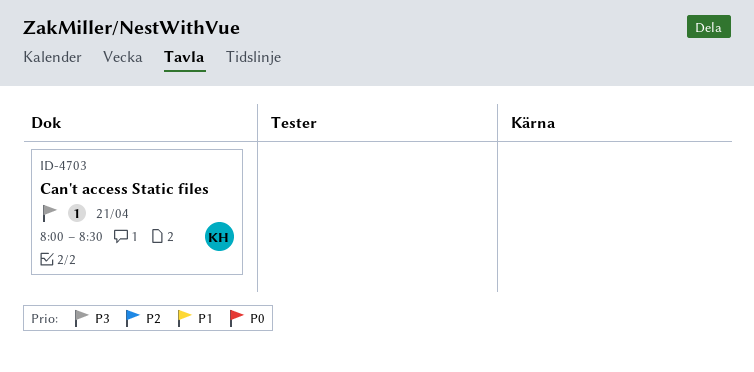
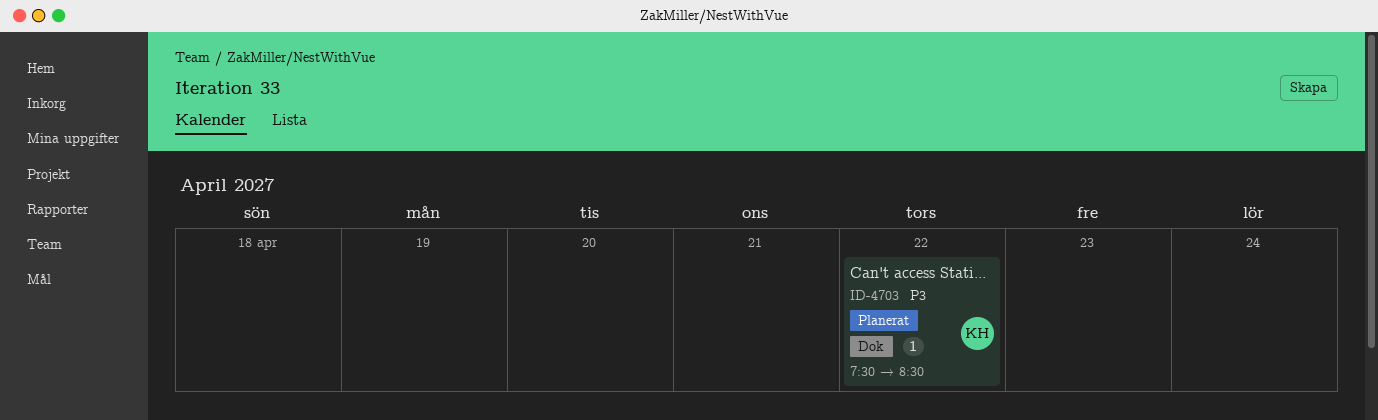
ID-4703, day: Apr 21 -> Apr 22
ID-4703, begins: 08:00 -> 07:30

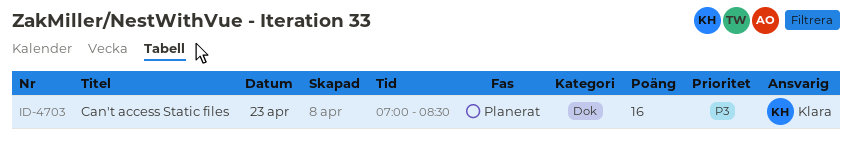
ID-4703, estimate: 1 -> 16
ID-4703, day: Apr 22 -> Apr 23
ID-4703, begins: 07:30 -> 07:00

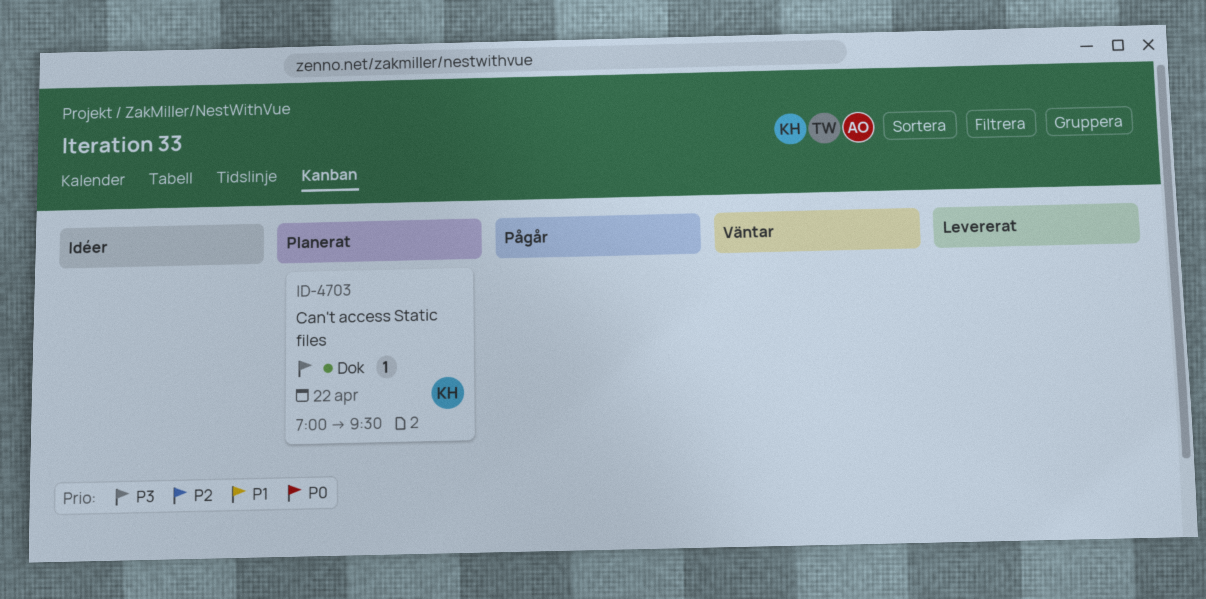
ID-4703, estimate: 16 -> 1
ID-4703, day: Apr 23 -> Apr 22
ID-4703, ends: 08:30 -> 09:30

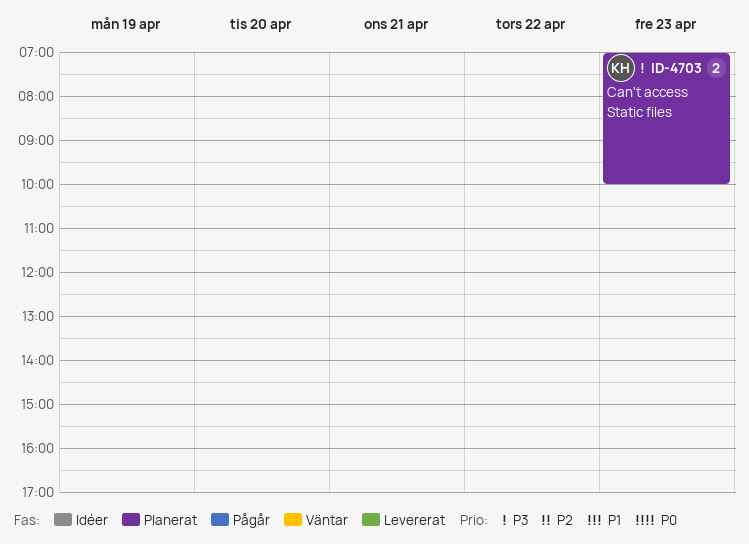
ID-4703, estimate: 1 -> 2
ID-4703, day: Apr 22 -> Apr 23
ID-4703, ends: 09:30 -> 10:00

